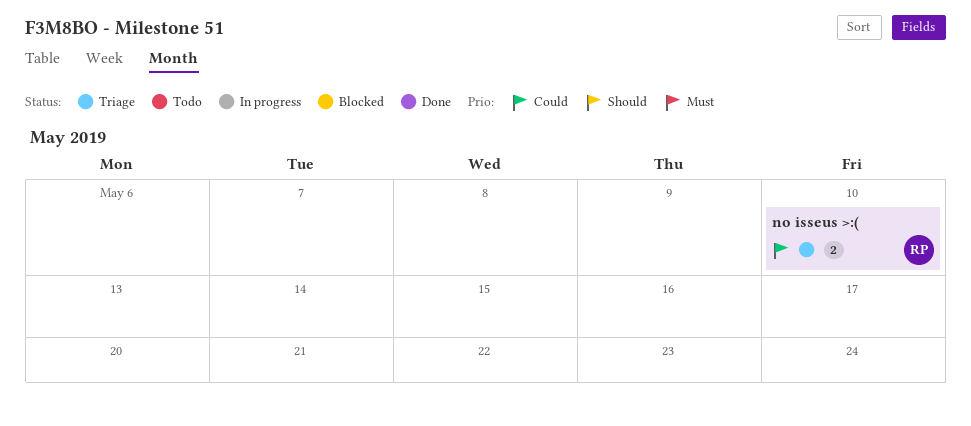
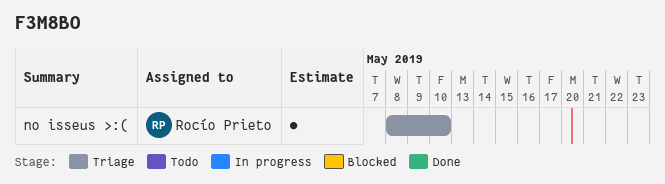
no isseus >:(, estimate: 2 -> 1

